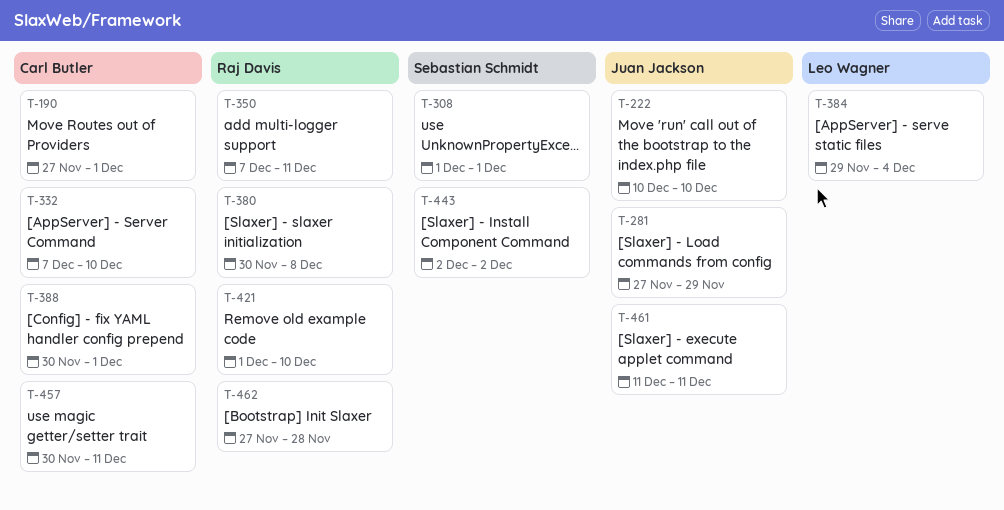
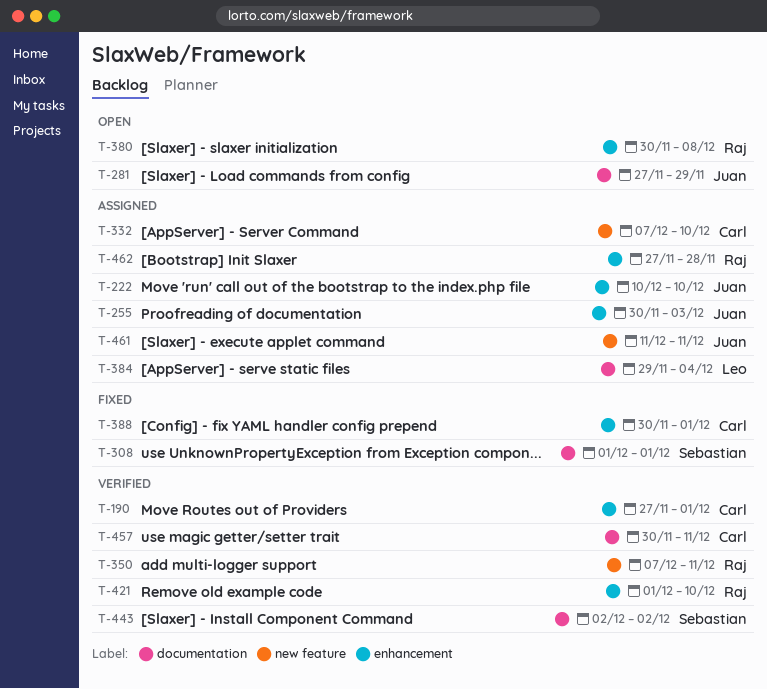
T-255: none -> present

